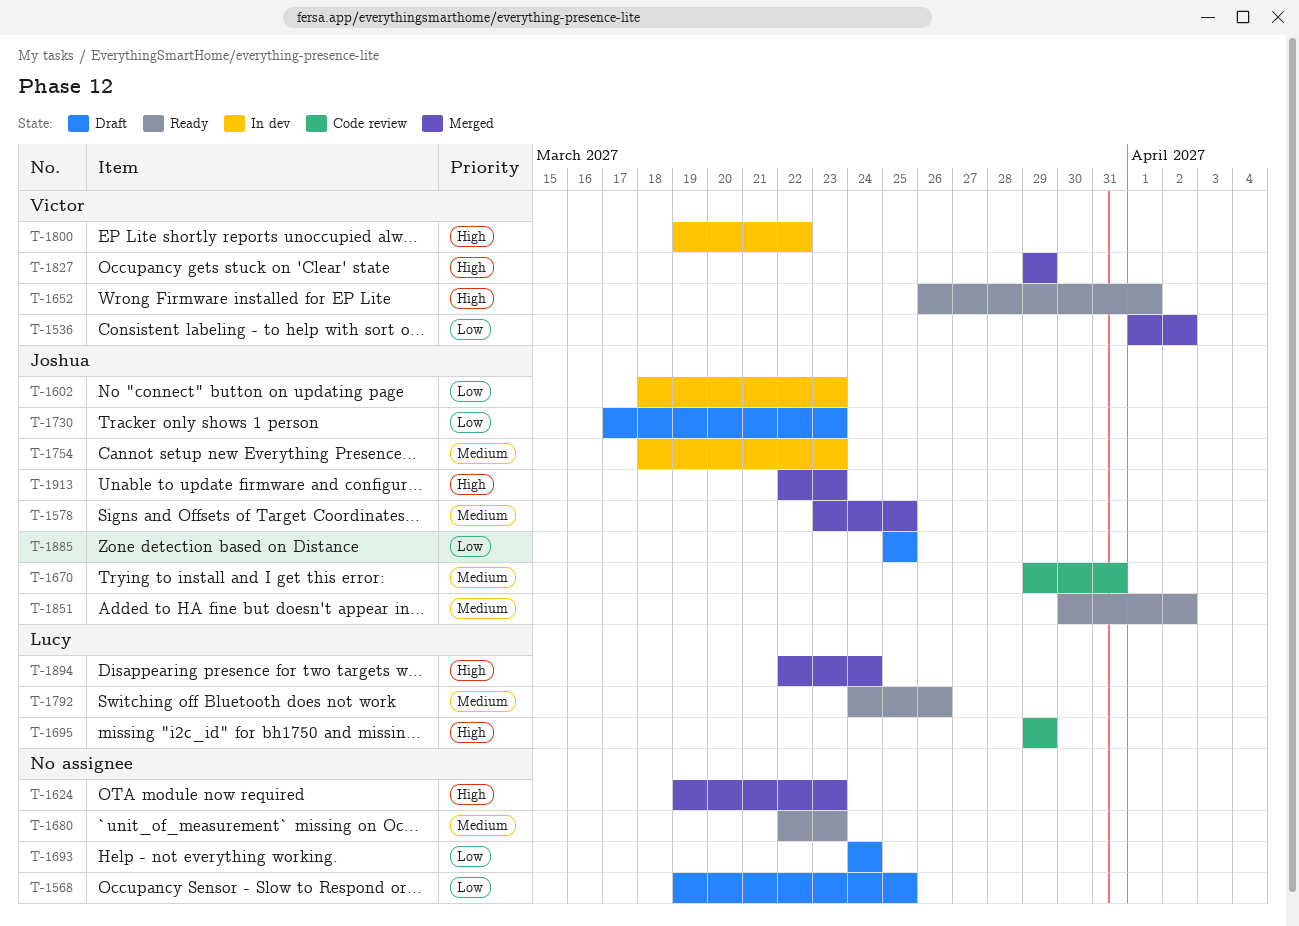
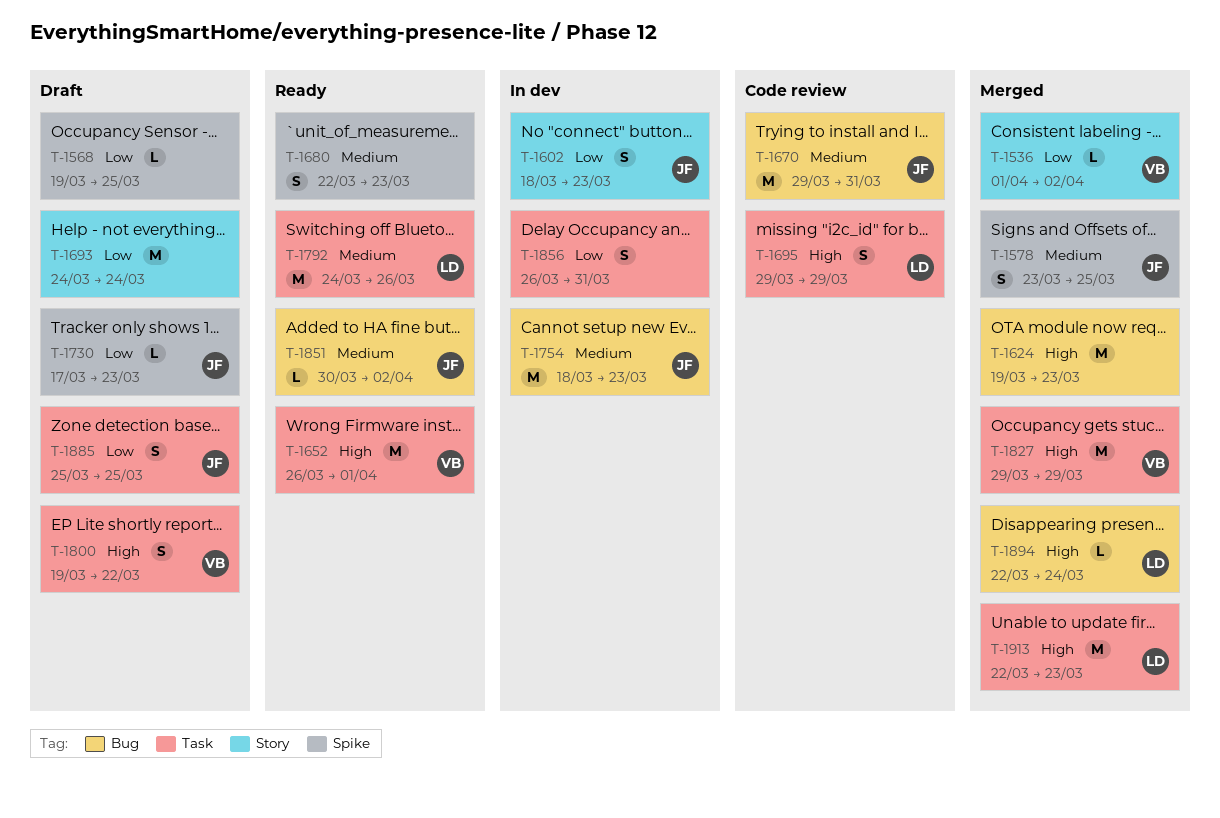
T-1800, status: In dev -> Draft
T-1856: none -> present
T-1913, owner: Joshua -> Lucy

